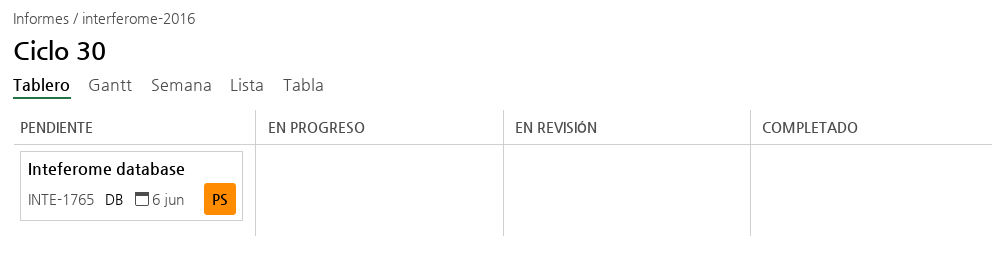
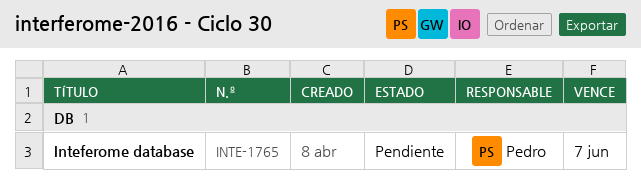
INTE-1765, due: Jun 6 -> Jun 7

